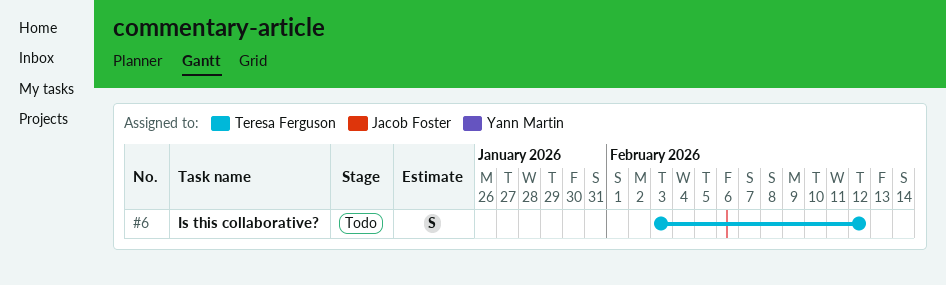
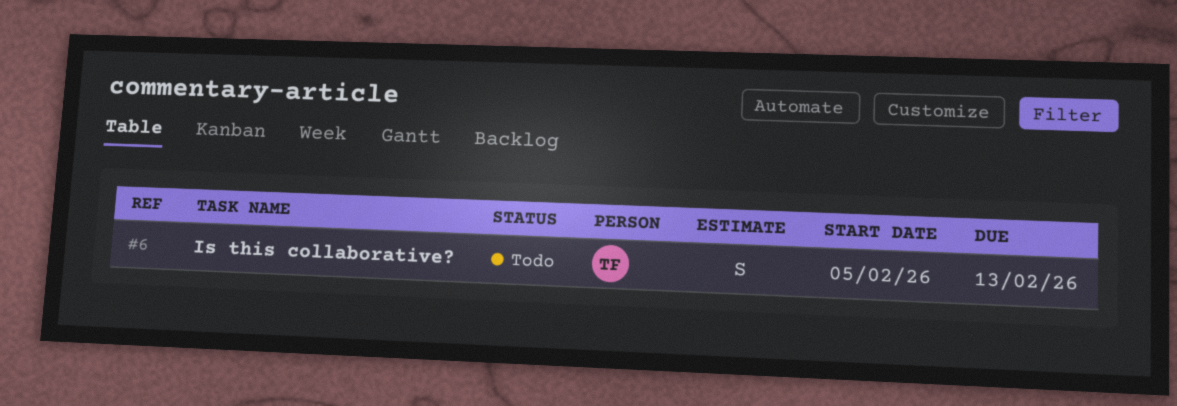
#6, start: Feb 3 -> Feb 5
#6, due: Feb 12 -> Feb 13

